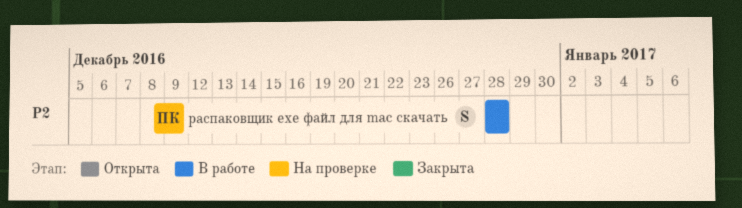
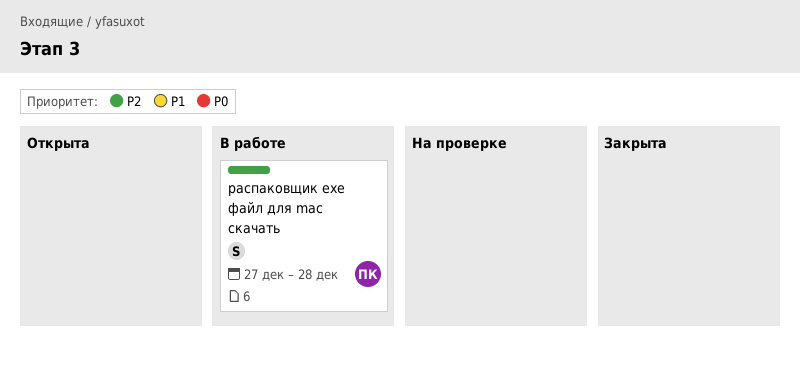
распаковщик exe файл для mac скачать, start: Dec 28 -> Dec 27

